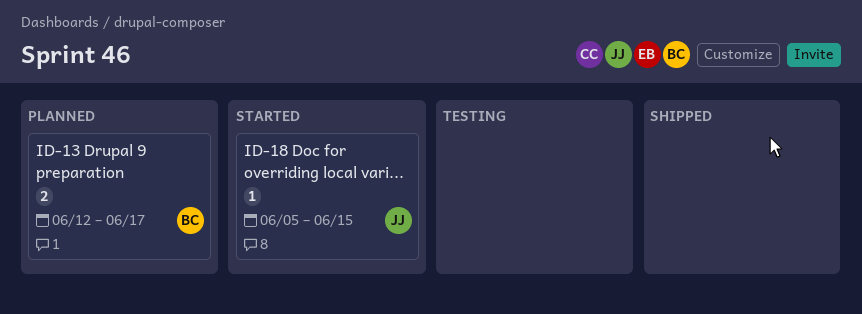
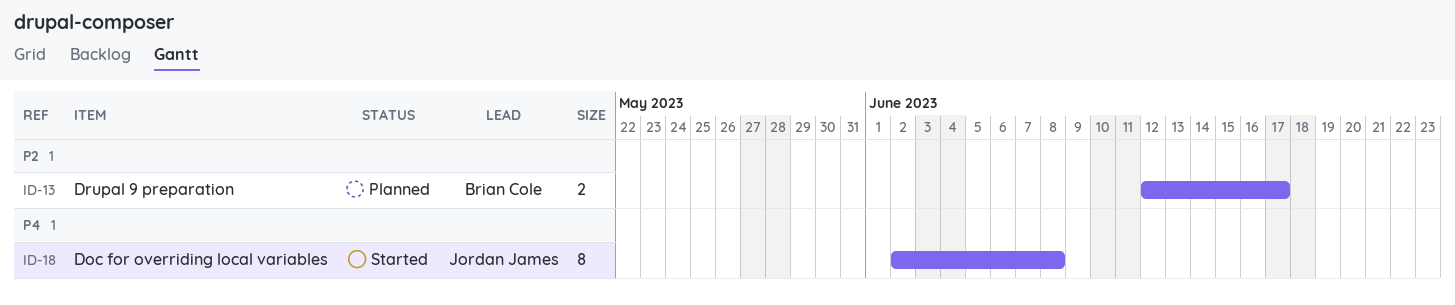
ID-18, estimate: 1 -> 8
ID-18, start: Jun 5 -> Jun 2
ID-18, due: Jun 15 -> Jun 8

